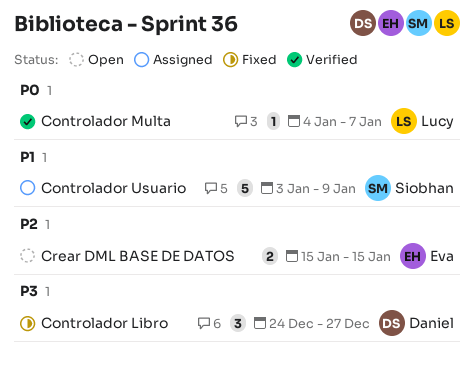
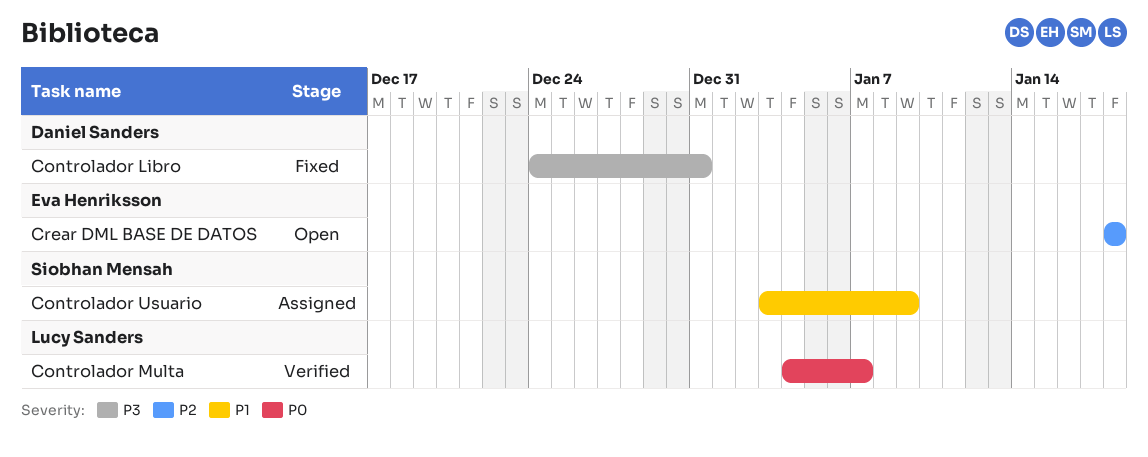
Controlador Libro, due: Dec 27 -> Dec 31
Crear DML BASE DE DATOS, start: Jan 15 -> Jan 18
Crear DML BASE DE DATOS, due: Jan 15 -> Jan 18

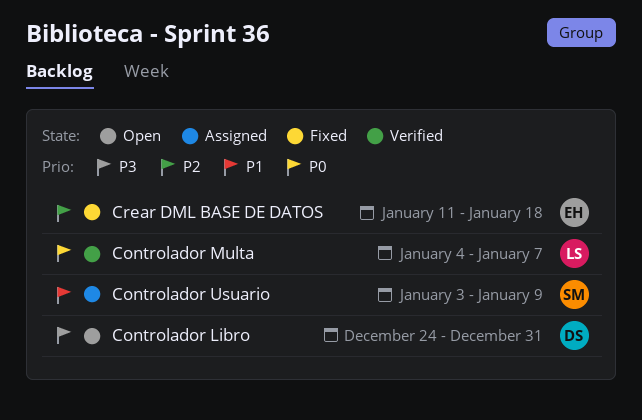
Controlador Libro, status: Fixed -> Open
Crear DML BASE DE DATOS, status: Open -> Fixed
Crear DML BASE DE DATOS, start: Jan 18 -> Jan 11

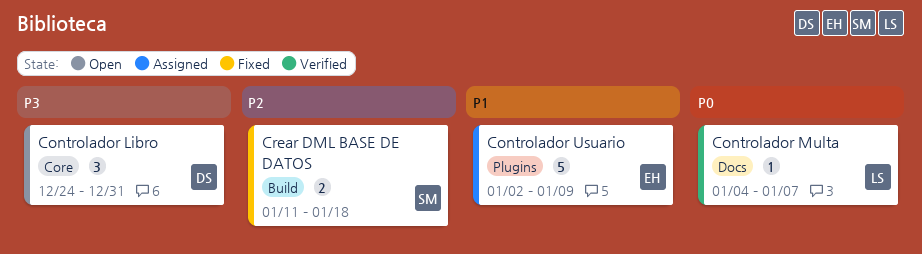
Controlador Usuario, owner: SM -> EH
Controlador Usuario, start: Jan 3 -> Jan 2
Crear DML BASE DE DATOS, owner: EH -> SM

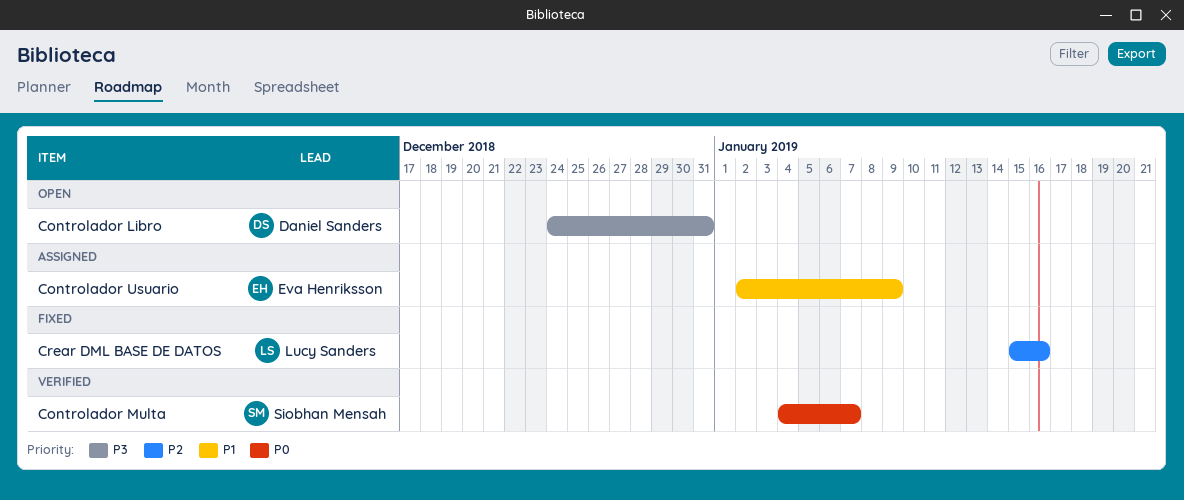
Controlador Multa, owner: Lucy Sanders -> Siobhan Mensah
Crear DML BASE DE DATOS, owner: Siobhan Mensah -> Lucy Sanders
Crear DML BASE DE DATOS, start: Jan 11 -> Jan 15
Crear DML BASE DE DATOS, due: Jan 18 -> Jan 16

